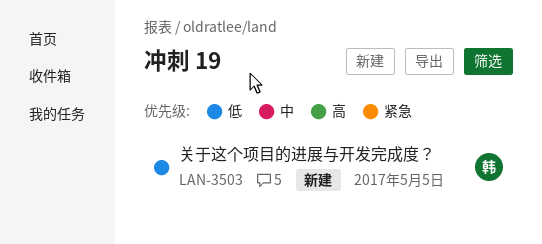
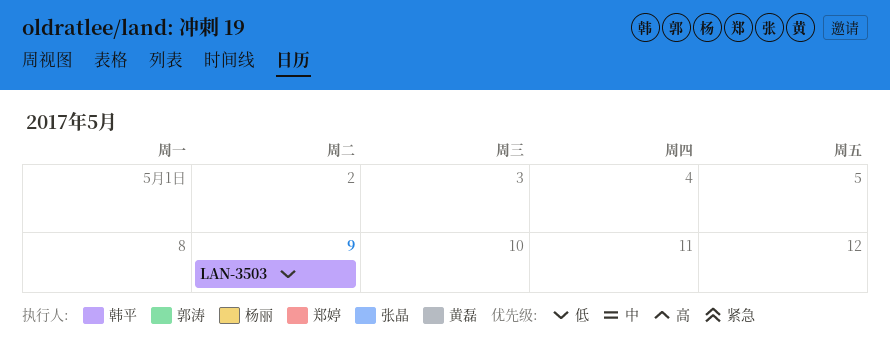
LAN-3503, due: May 5 -> May 9

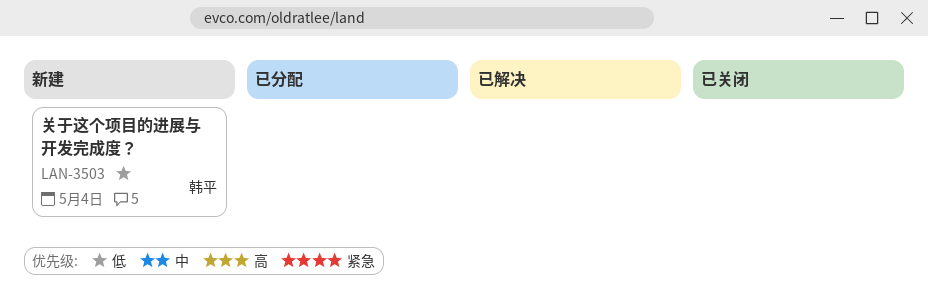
LAN-3503, due: May 9 -> May 4

